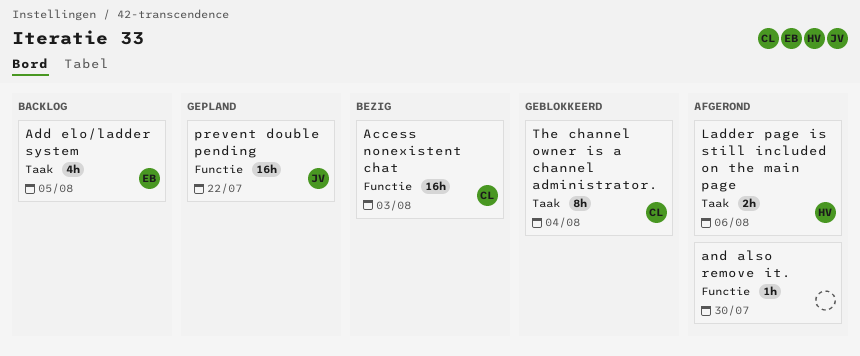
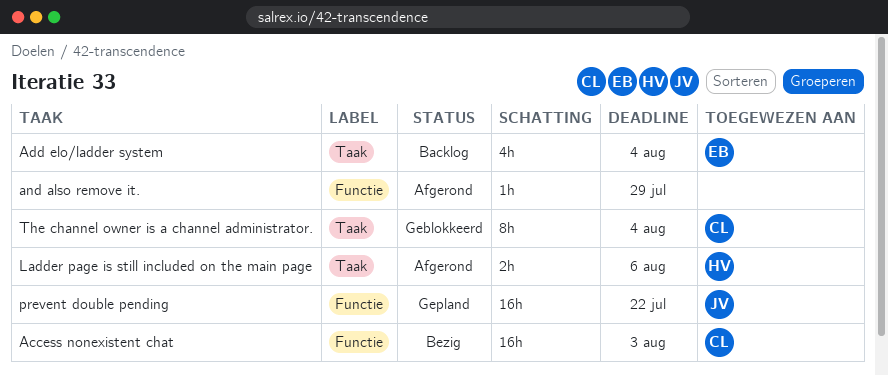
Add elo/ladder system, due: Aug 5 -> Aug 4
and also remove it., due: Jul 30 -> Jul 29

